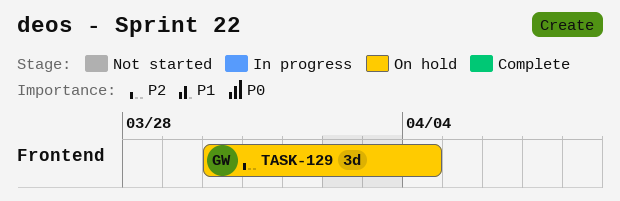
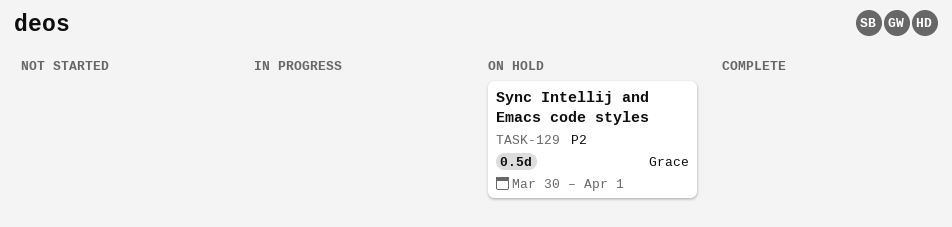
TASK-129, estimate: 3d -> 0.5d
TASK-129, due: Apr 4 -> Apr 1

